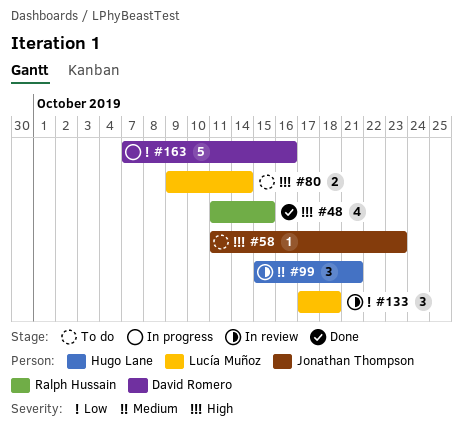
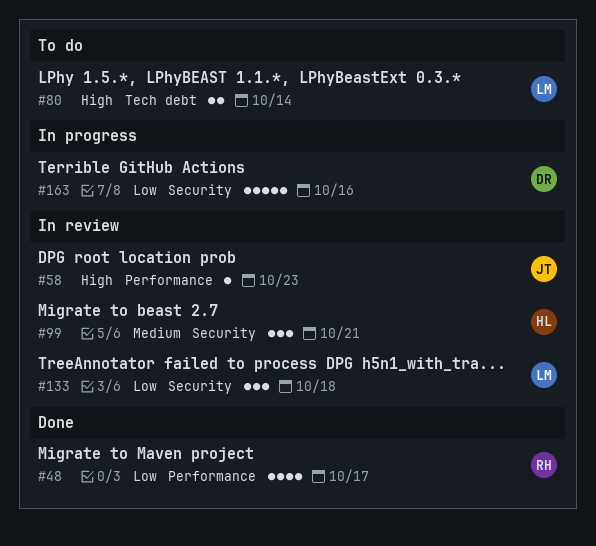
#48, priority: High -> Low
#48, due: Oct 15 -> Oct 17
#58, status: To do -> In review

